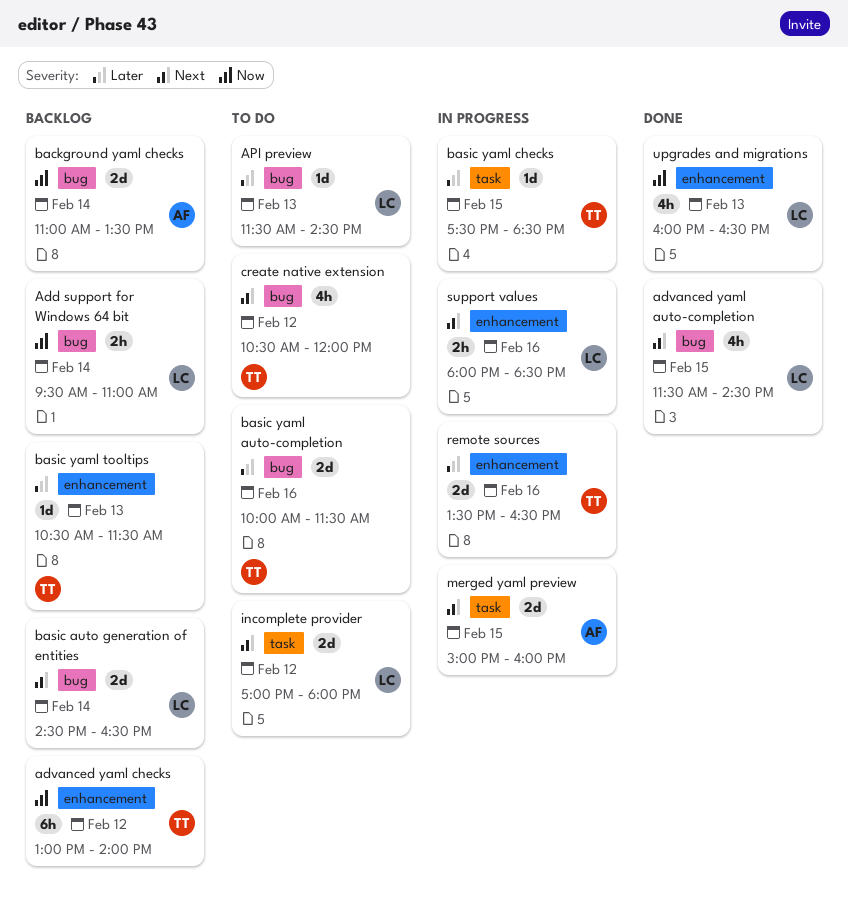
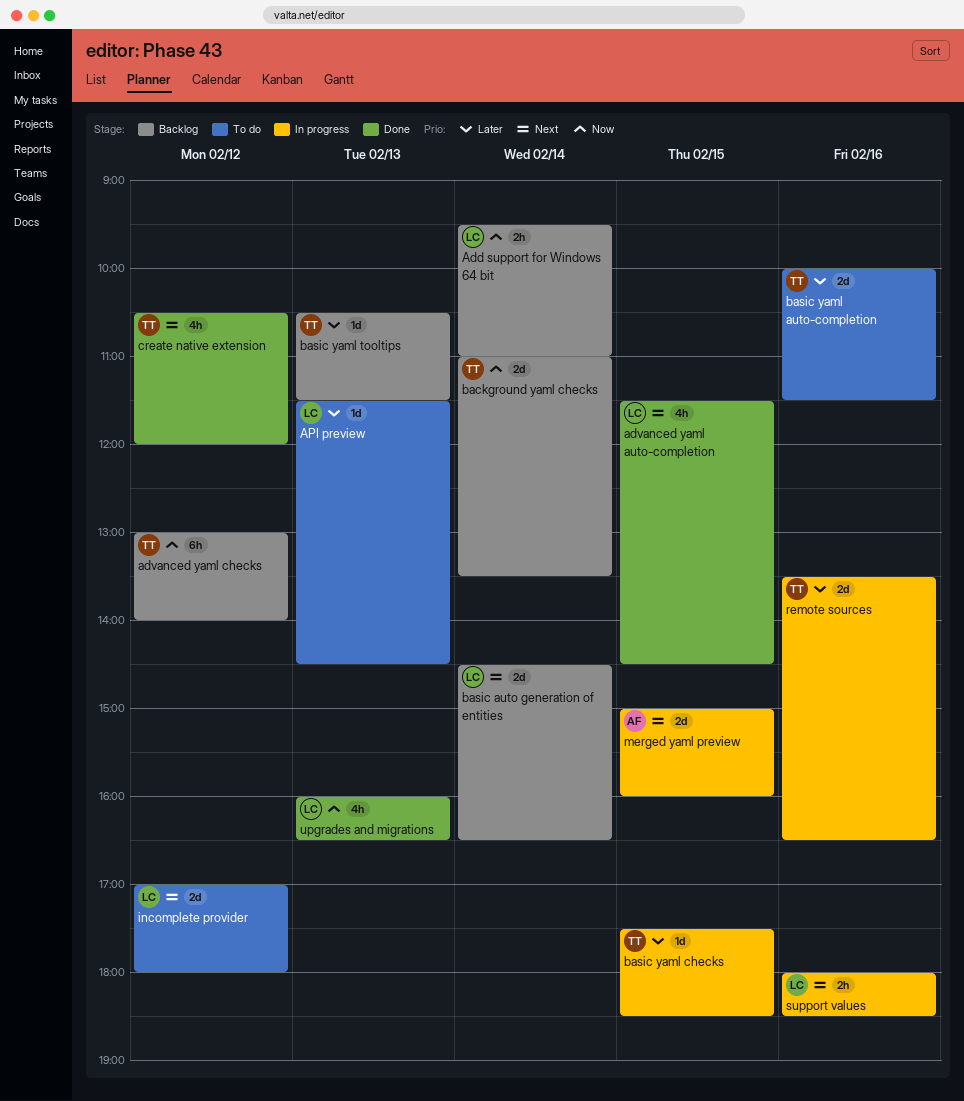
background yaml checks, owner: AF -> TT
create native extension, status: To do -> Done

